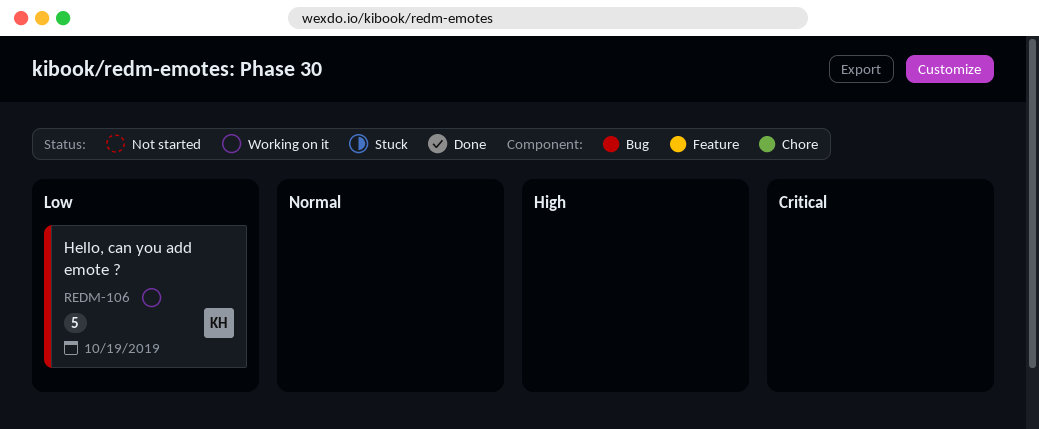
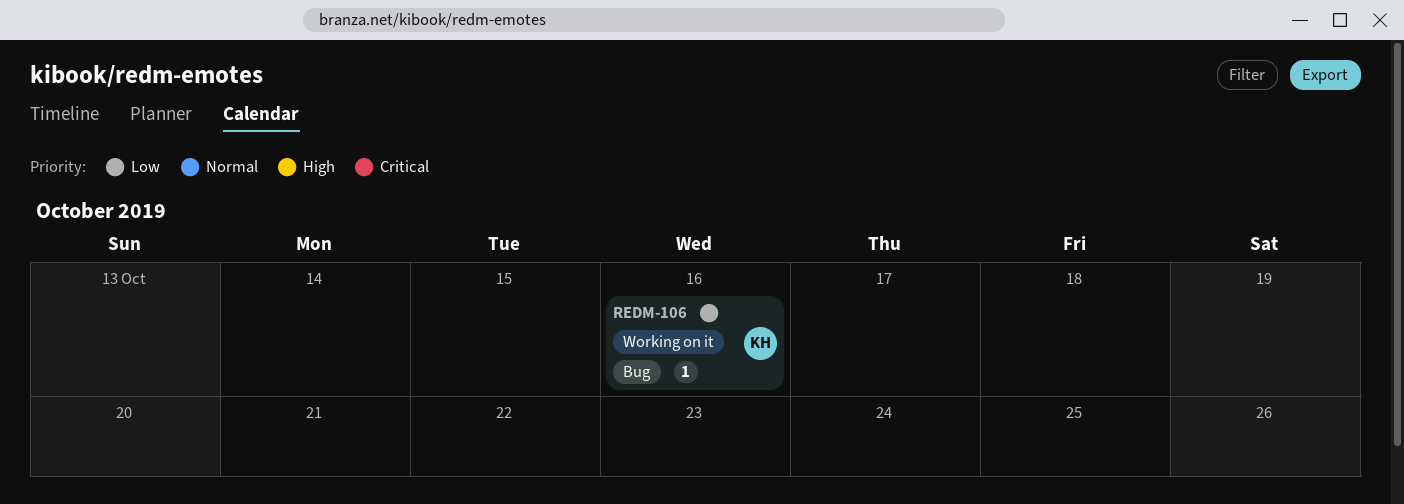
REDM-106, estimate: 5 -> 1
REDM-106, due: Oct 19 -> Oct 16

